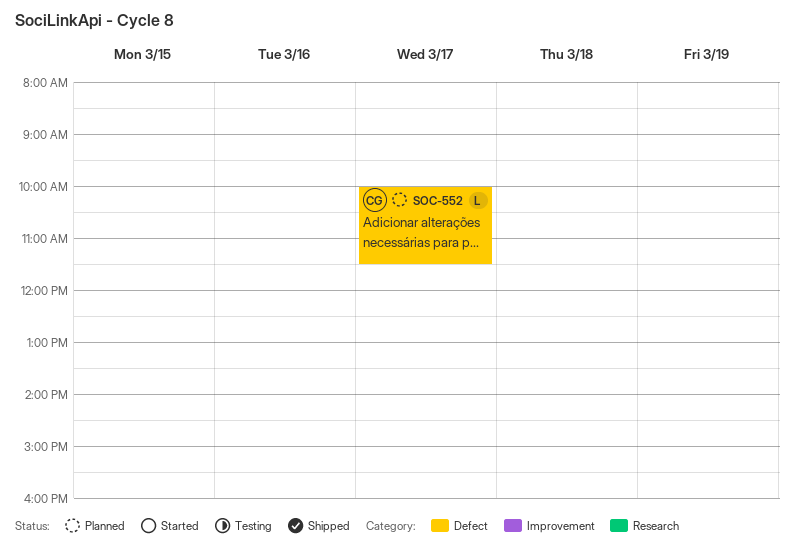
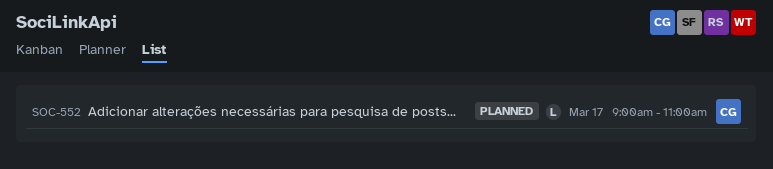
SOC-552, begins: 10:00 -> 09:00
SOC-552, ends: 11:30 -> 11:00

